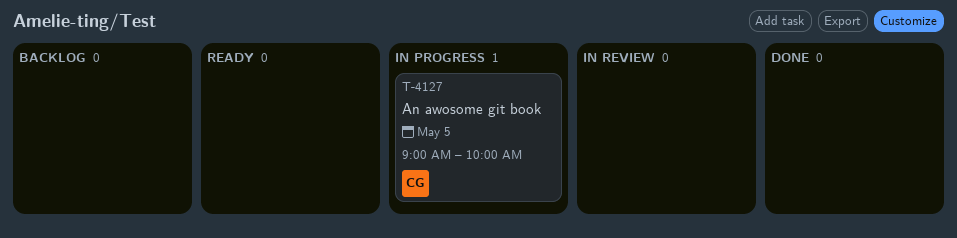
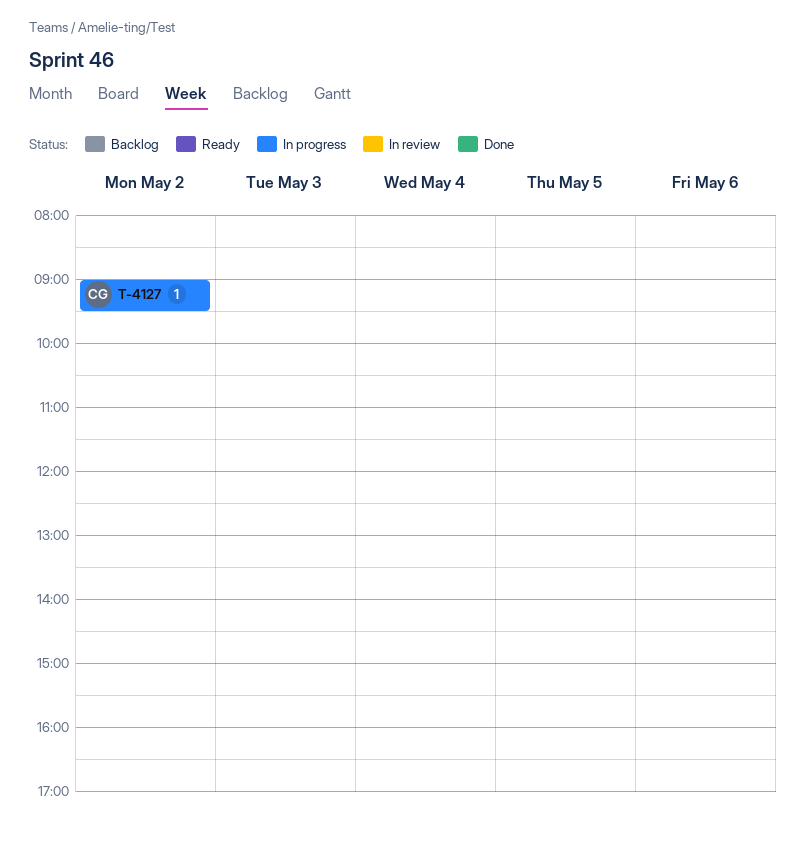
T-4127, day: May 5 -> May 2
T-4127, ends: 10:00 -> 09:30

